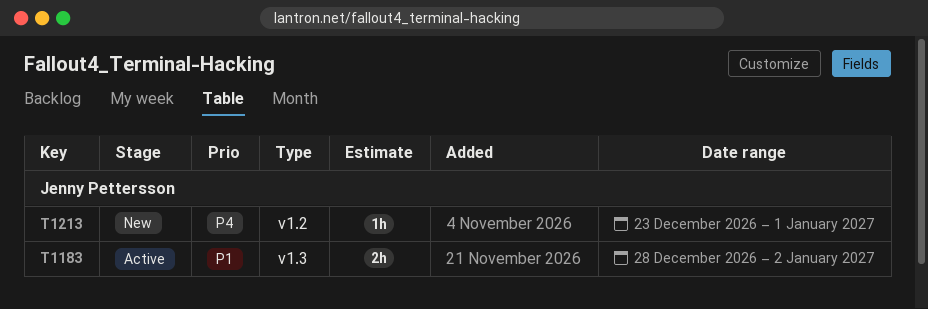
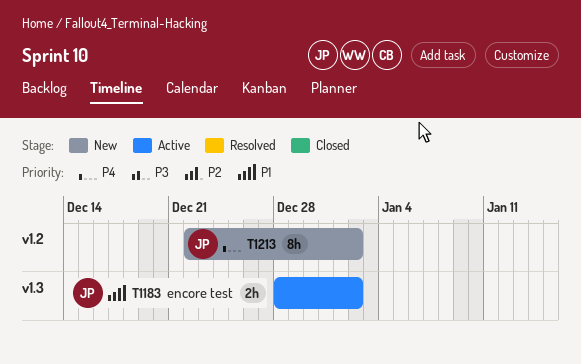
T1213, estimate: 1h -> 8h
T1213, start: Dec 23 -> Dec 22
T1213, due: Jan 1 -> Jan 2

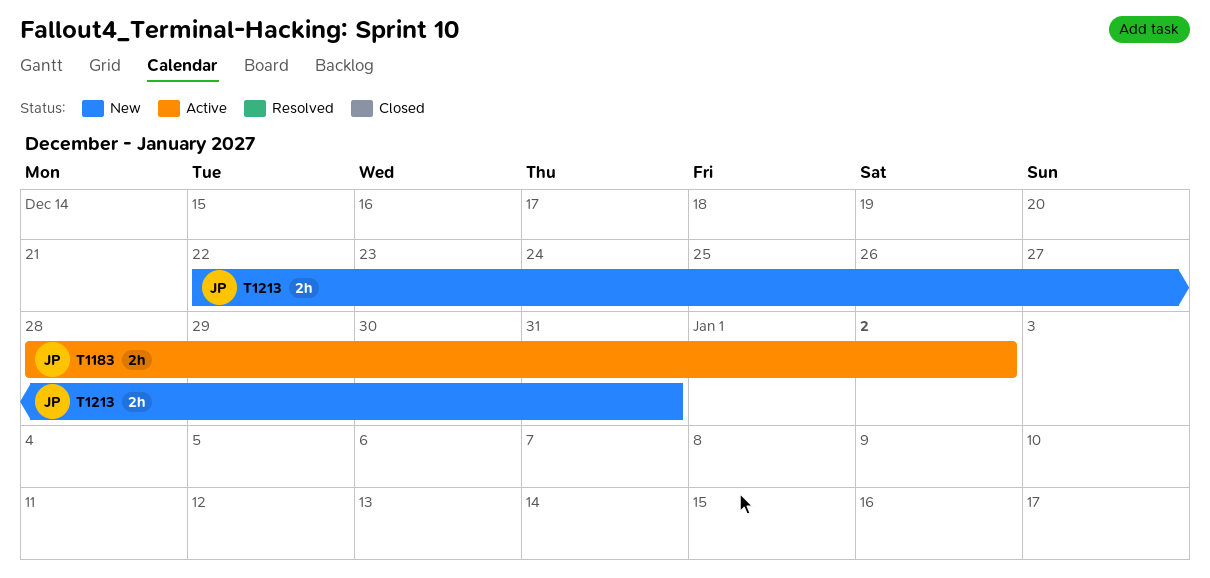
T1213, estimate: 8h -> 2h
T1213, due: Jan 2 -> Dec 31

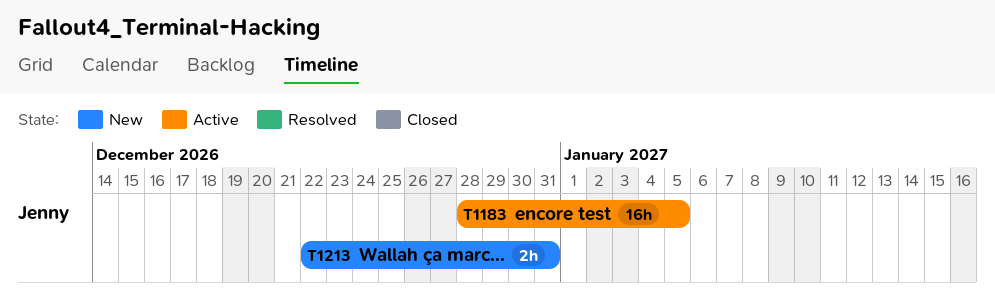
T1183, estimate: 2h -> 16h
T1183, due: Jan 2 -> Jan 5

